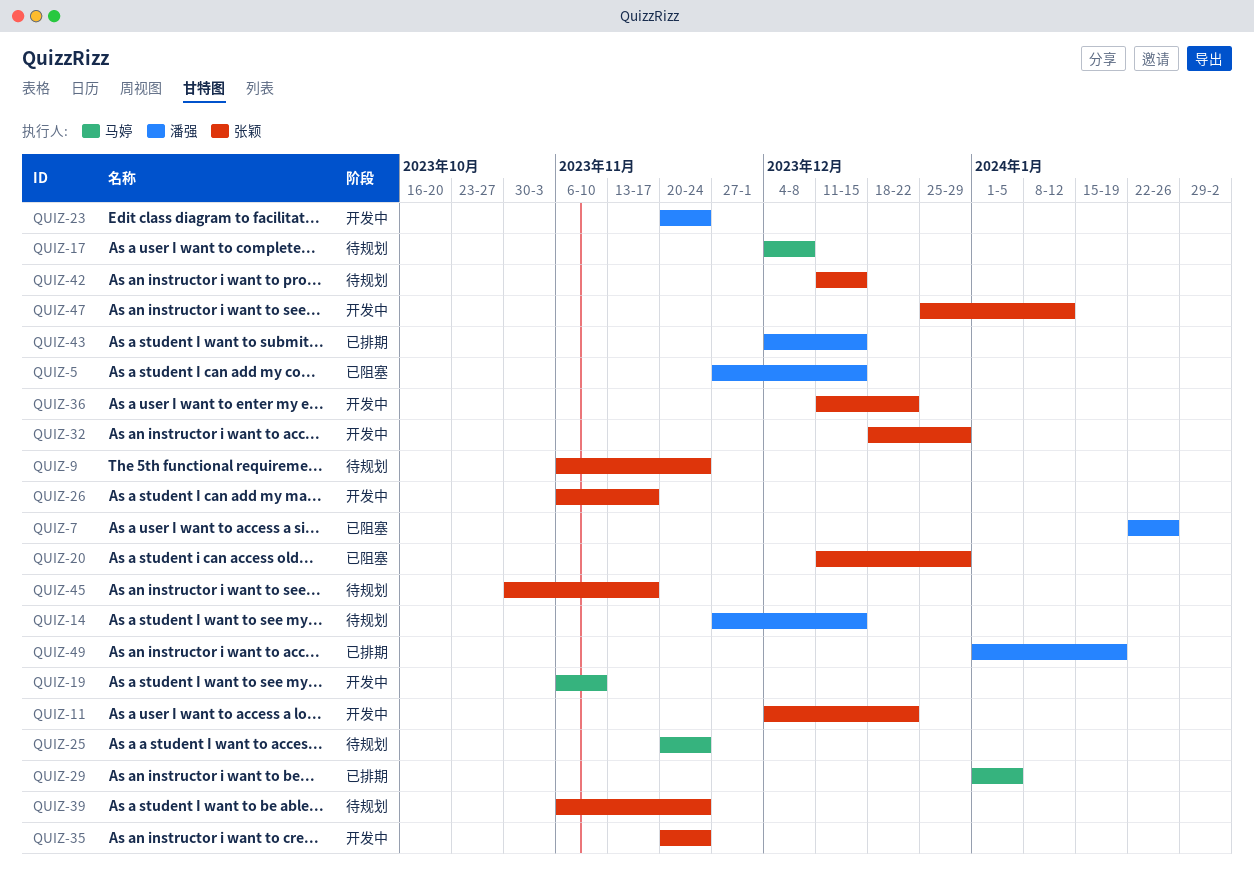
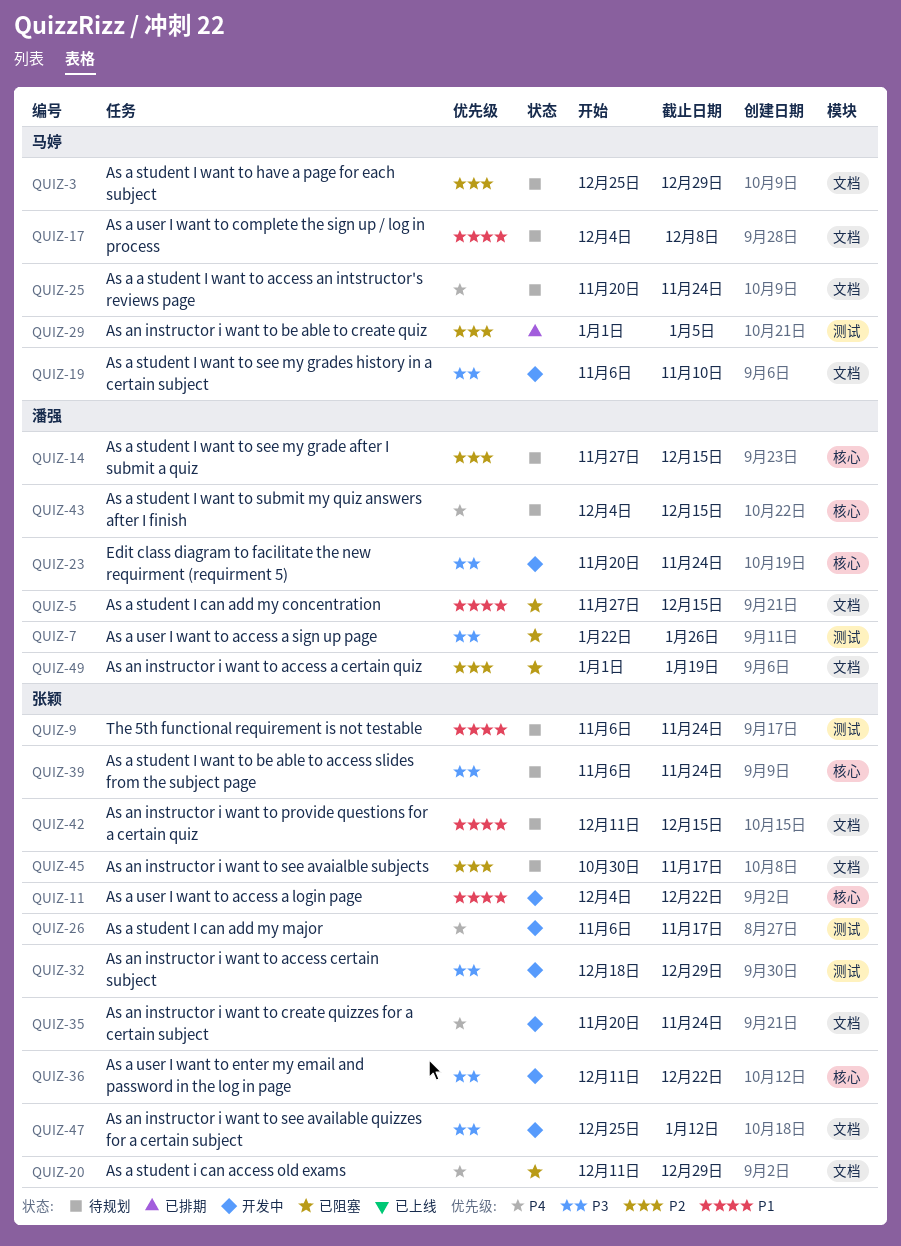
QUIZ-3: none -> present
QUIZ-43, status: 已排期 -> 待规划
QUIZ-49, status: 已排期 -> 已阻塞

